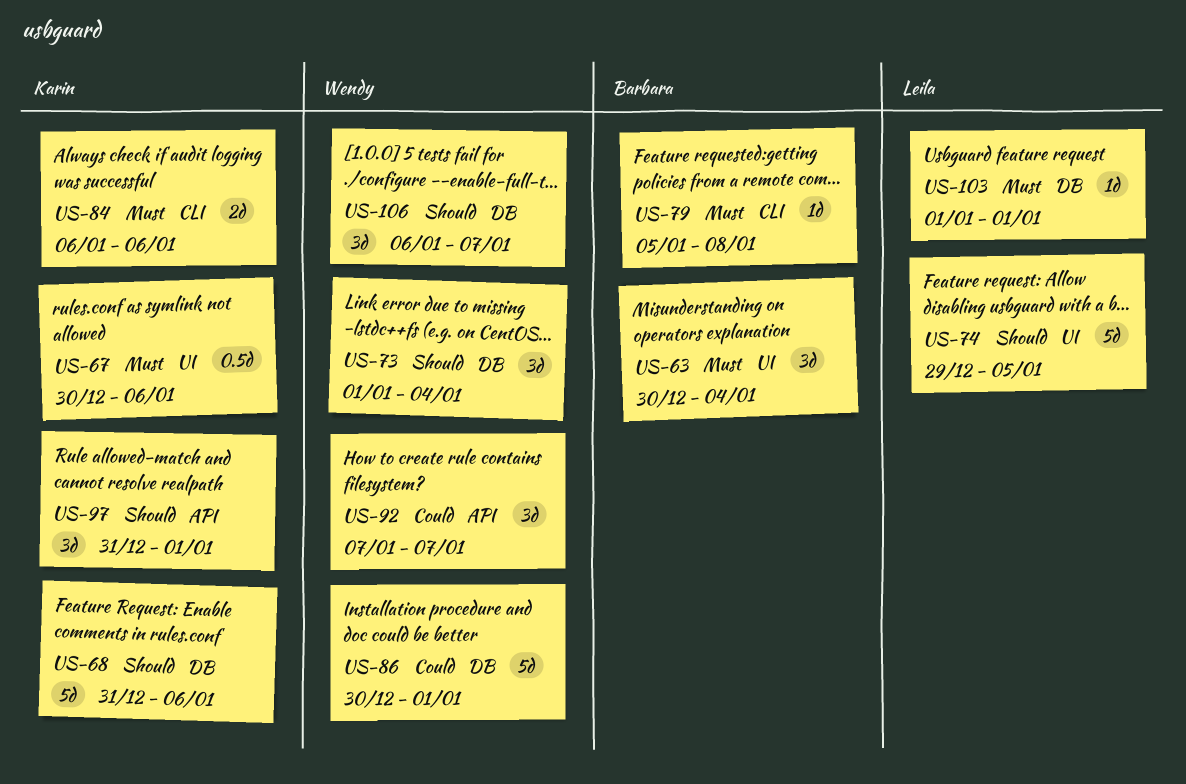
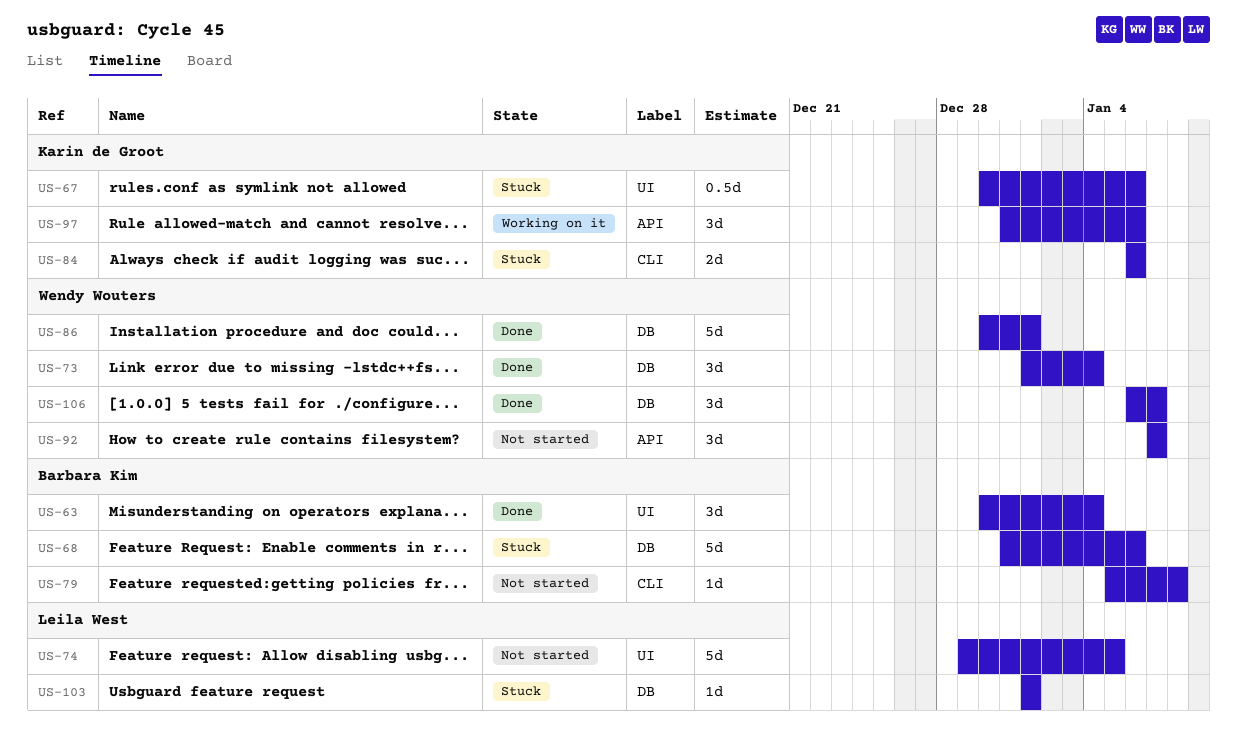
US-68, owner: Karin de Groot -> Barbara Kim
US-97, due: Jan 1 -> Jan 6

